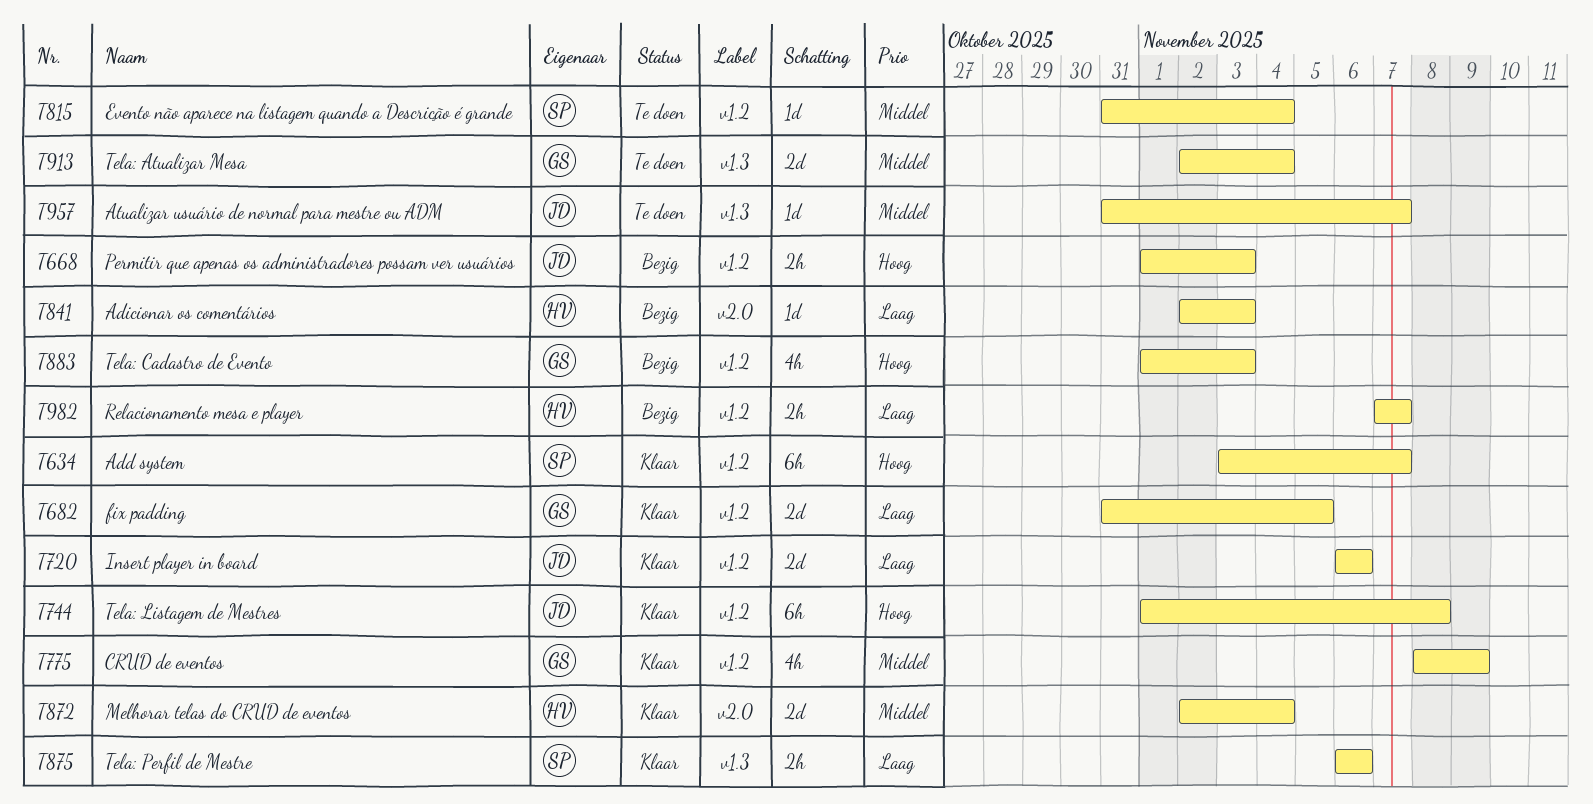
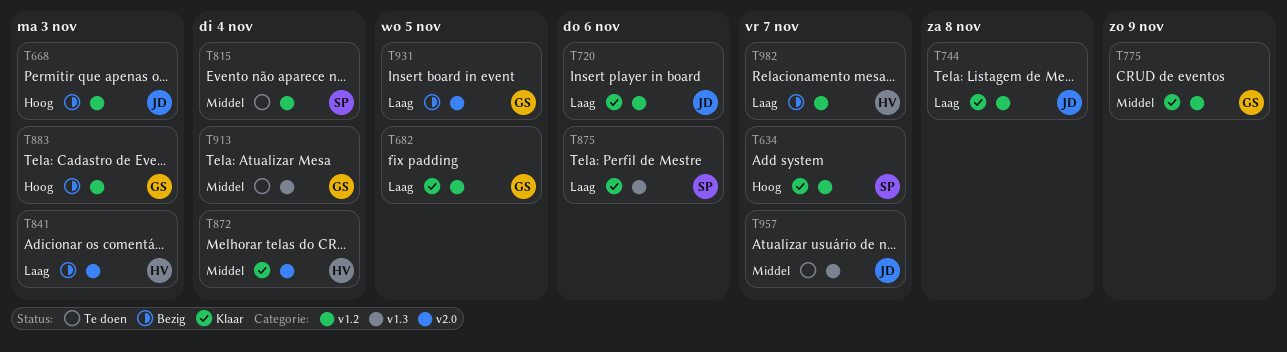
T744, priority: Hoog -> Laag
T931: none -> present

